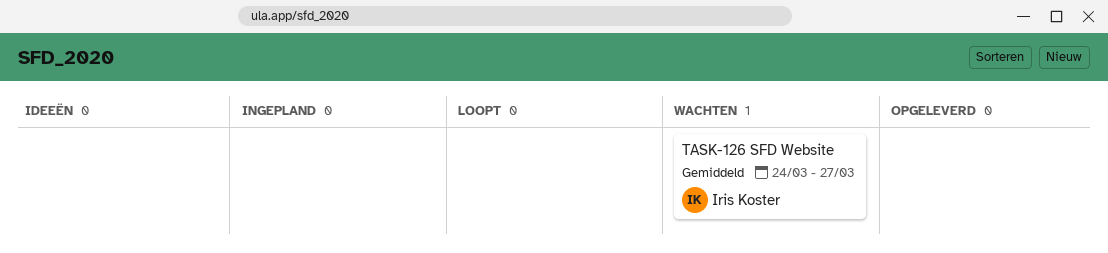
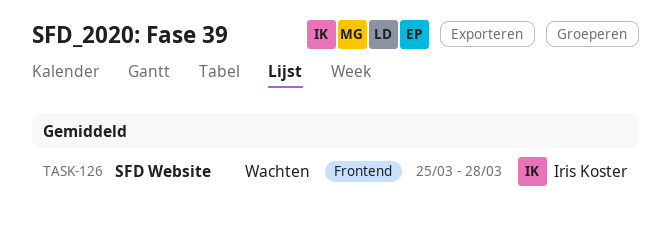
TASK-126, start: Mar 24 -> Mar 25
TASK-126, due: Mar 27 -> Mar 28

